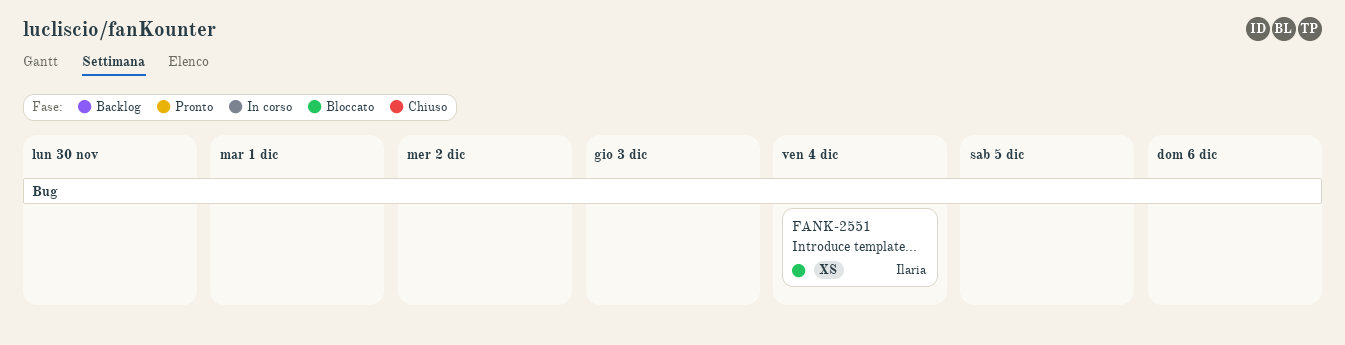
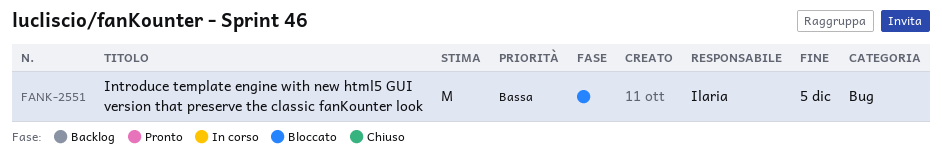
FANK-2551, estimate: XS -> M
FANK-2551, due: Dec 4 -> Dec 5

